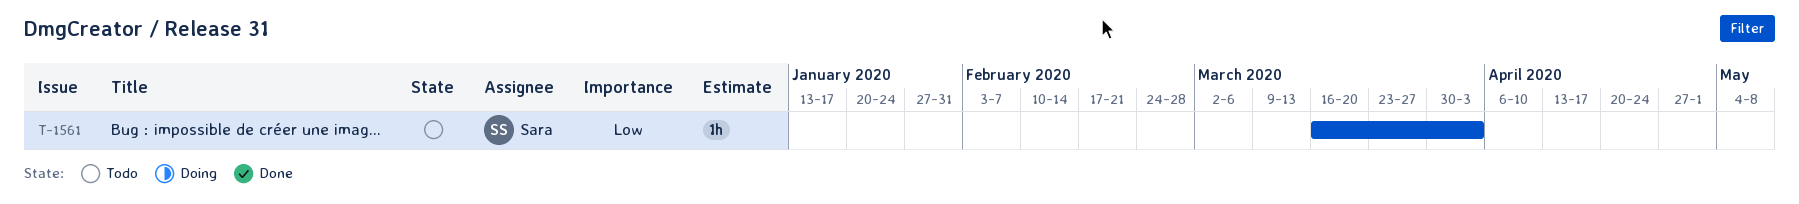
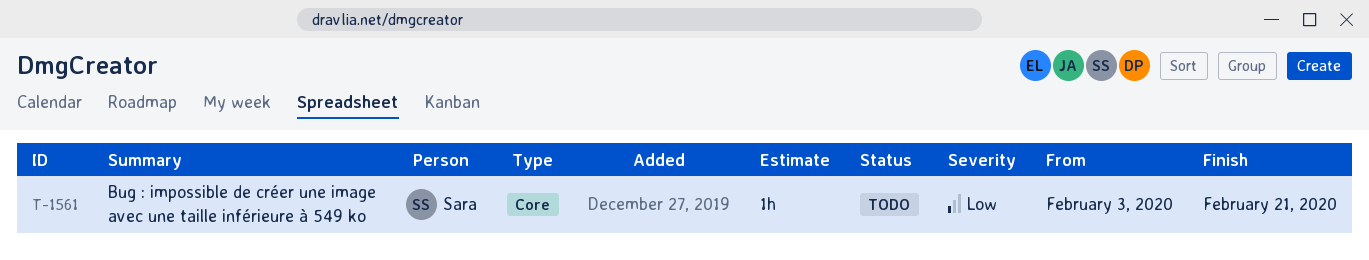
T-1561, start: Mar 16 -> Feb 3
T-1561, due: Apr 3 -> Feb 21

